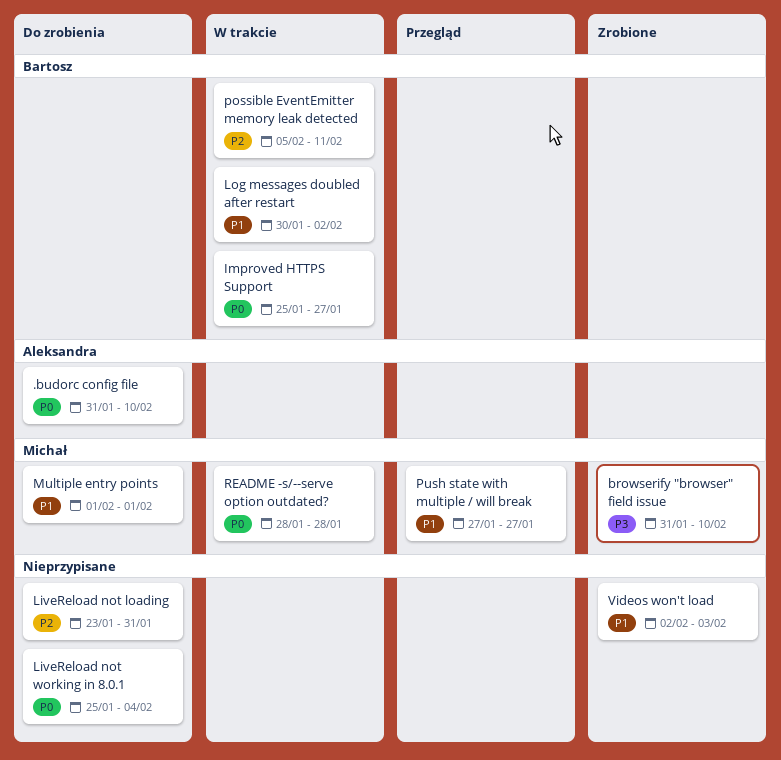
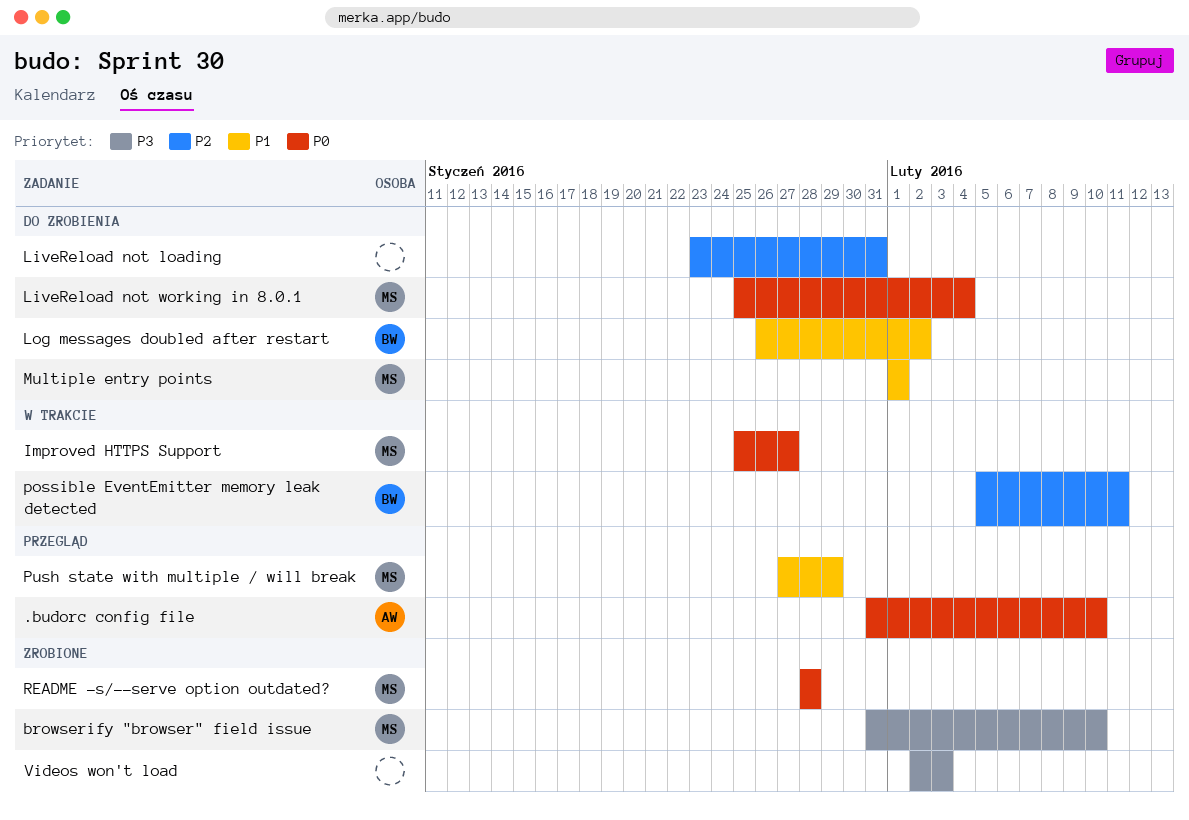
.budorc config file, status: Do zrobienia -> Przegląd
Improved HTTPS Support, owner: Bartosz -> Michał
LiveReload not working in 8.0.1, owner: none -> Michał
Log messages doubled after restart, status: W trakcie -> Do zrobienia
Log messages doubled after restart, start: Jan 30 -> Jan 26
Push state with multiple / will break, due: Jan 27 -> Jan 29
README -s/--serve option outdated?, status: W trakcie -> Zrobione
Videos won't load, priority: P1 -> P3

